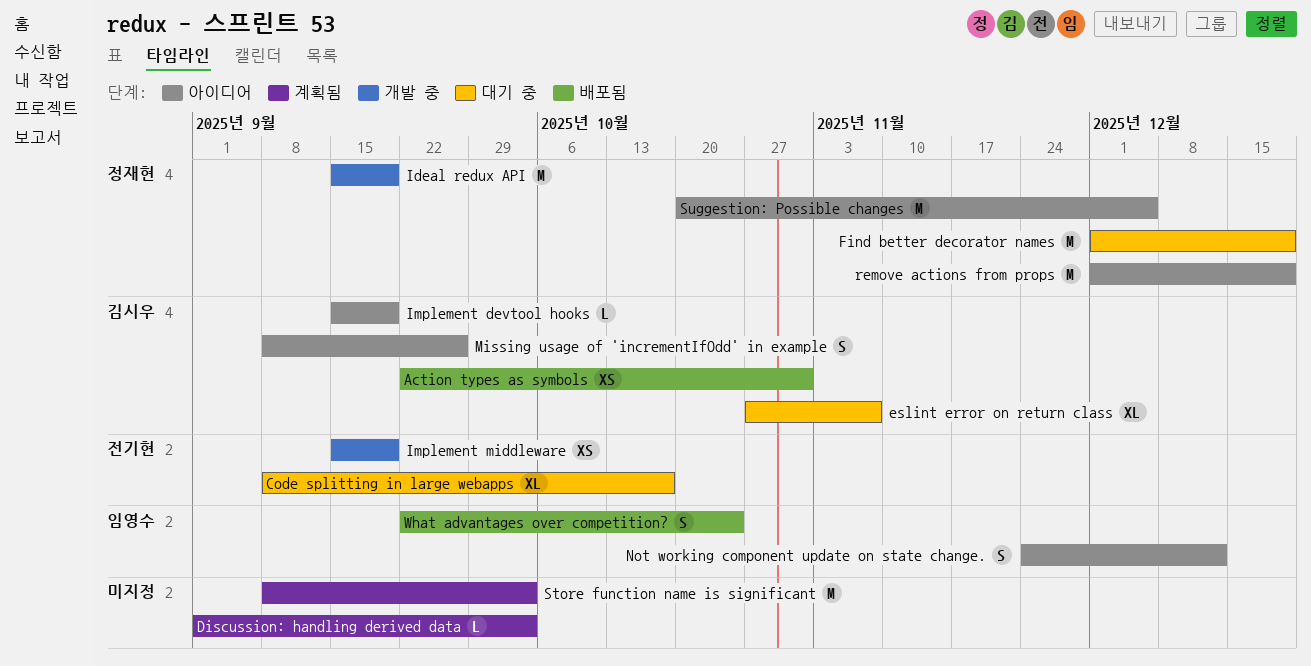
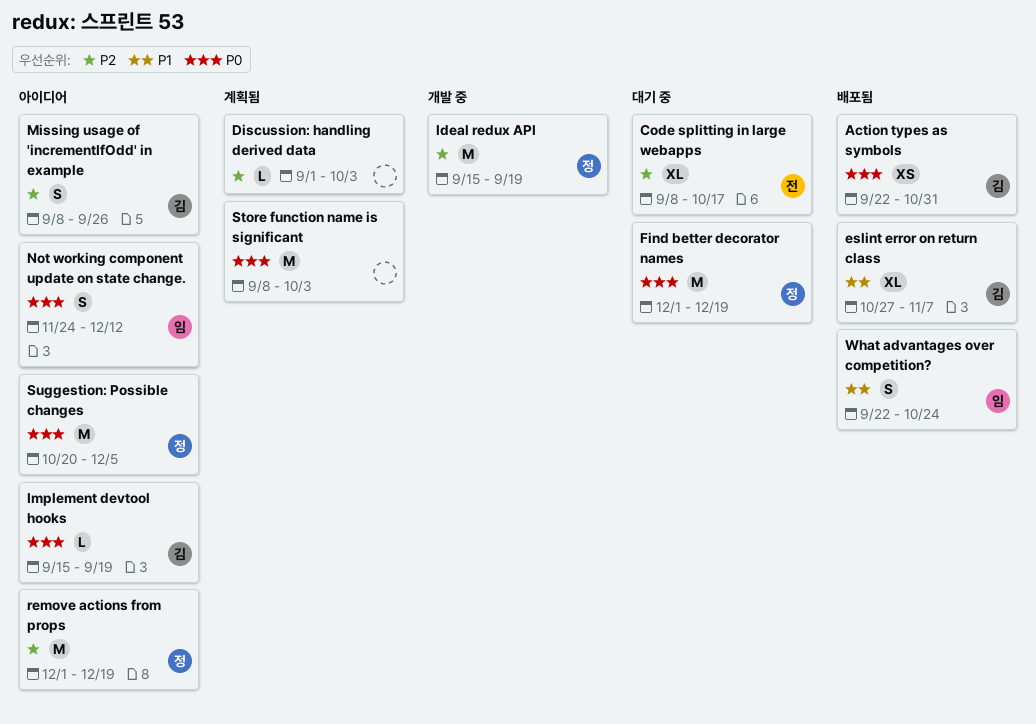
eslint error on return class, status: 대기 중 -> 배포됨
Implement middleware: present -> none

